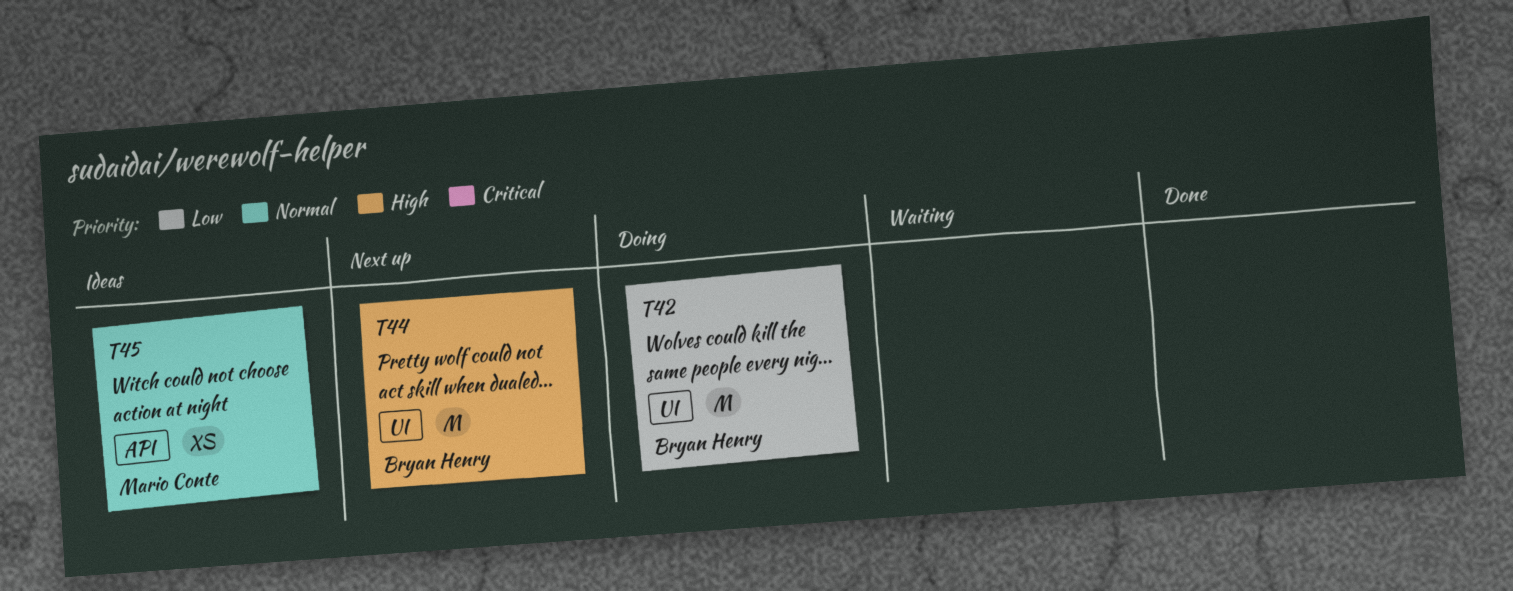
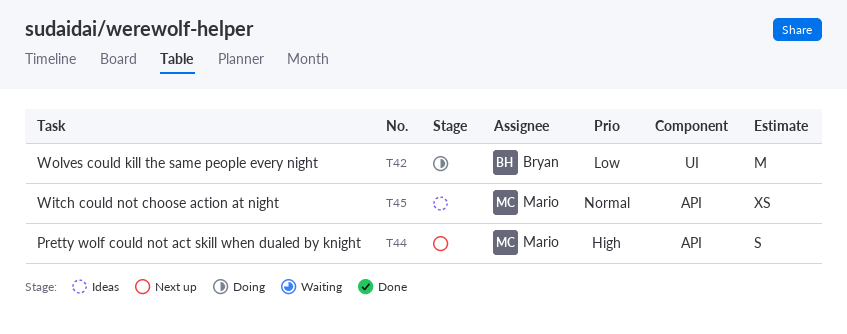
T44, owner: Bryan Henry -> Mario Conte
T44, label: UI -> API
T44, estimate: M -> S

